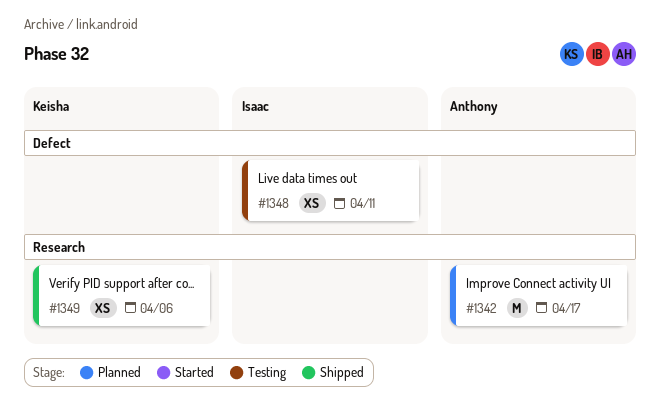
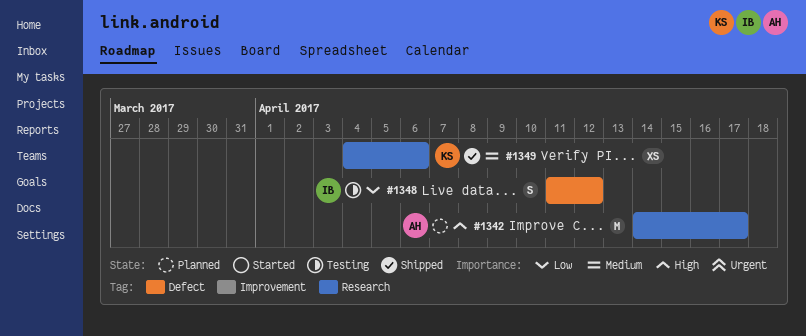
#1348, estimate: XS -> S
#1348, due: Apr 11 -> Apr 12

